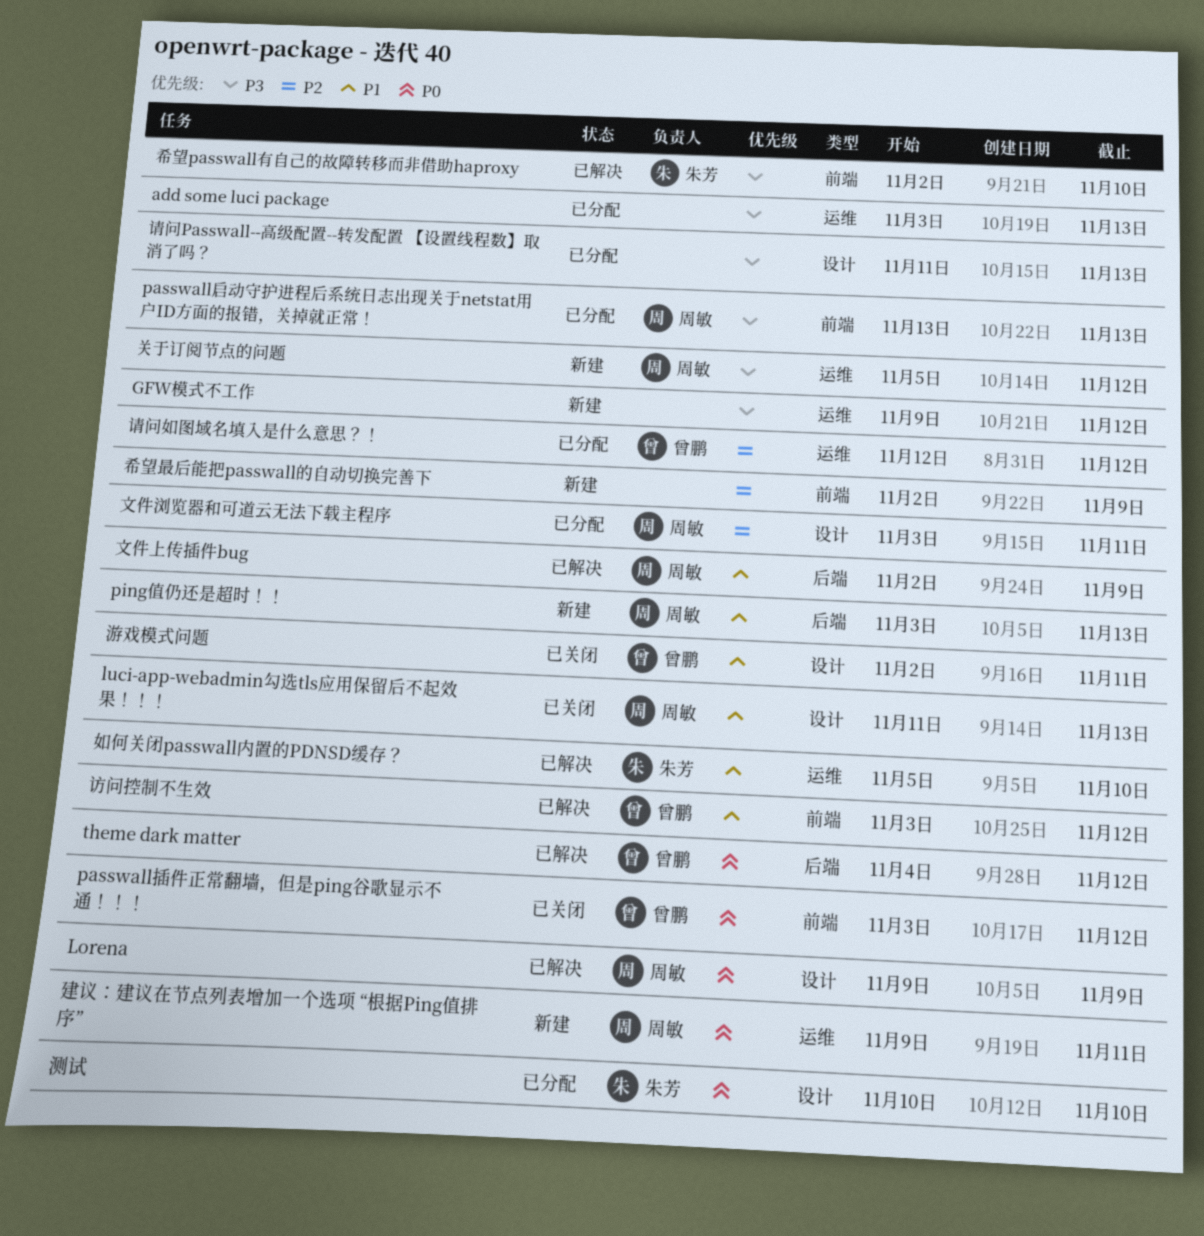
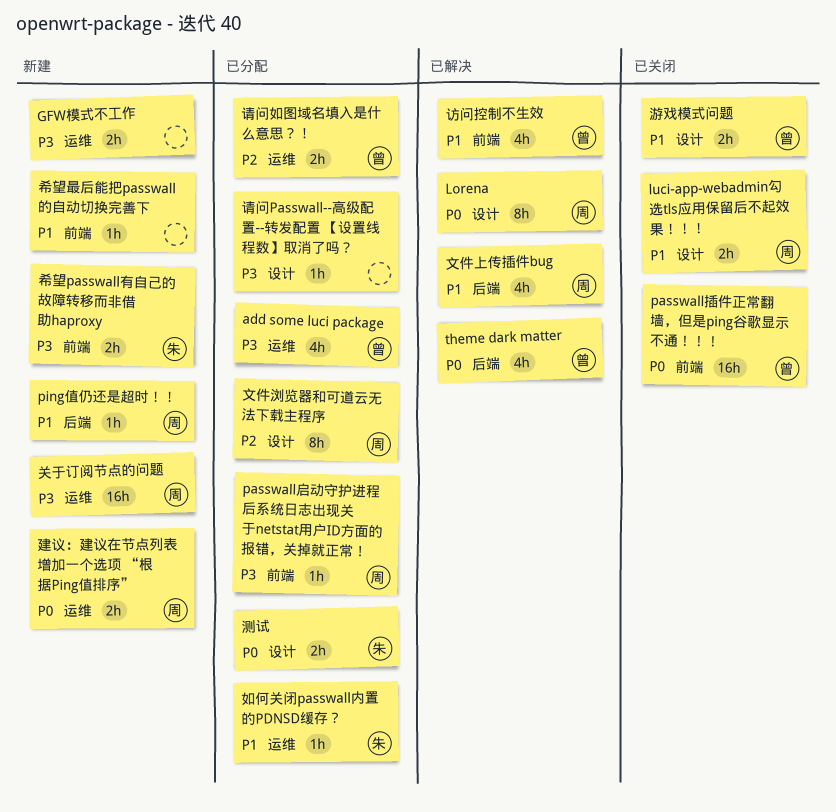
add some luci package, owner: none -> 曾鹏
如何关闭passwall内置的PDNSD缓存？, status: 已解决 -> 已分配
希望passwall有自己的故障转移而非借助haproxy, status: 已解决 -> 新建
希望最后能把passwall的自动切换完善下, priority: P2 -> P1

